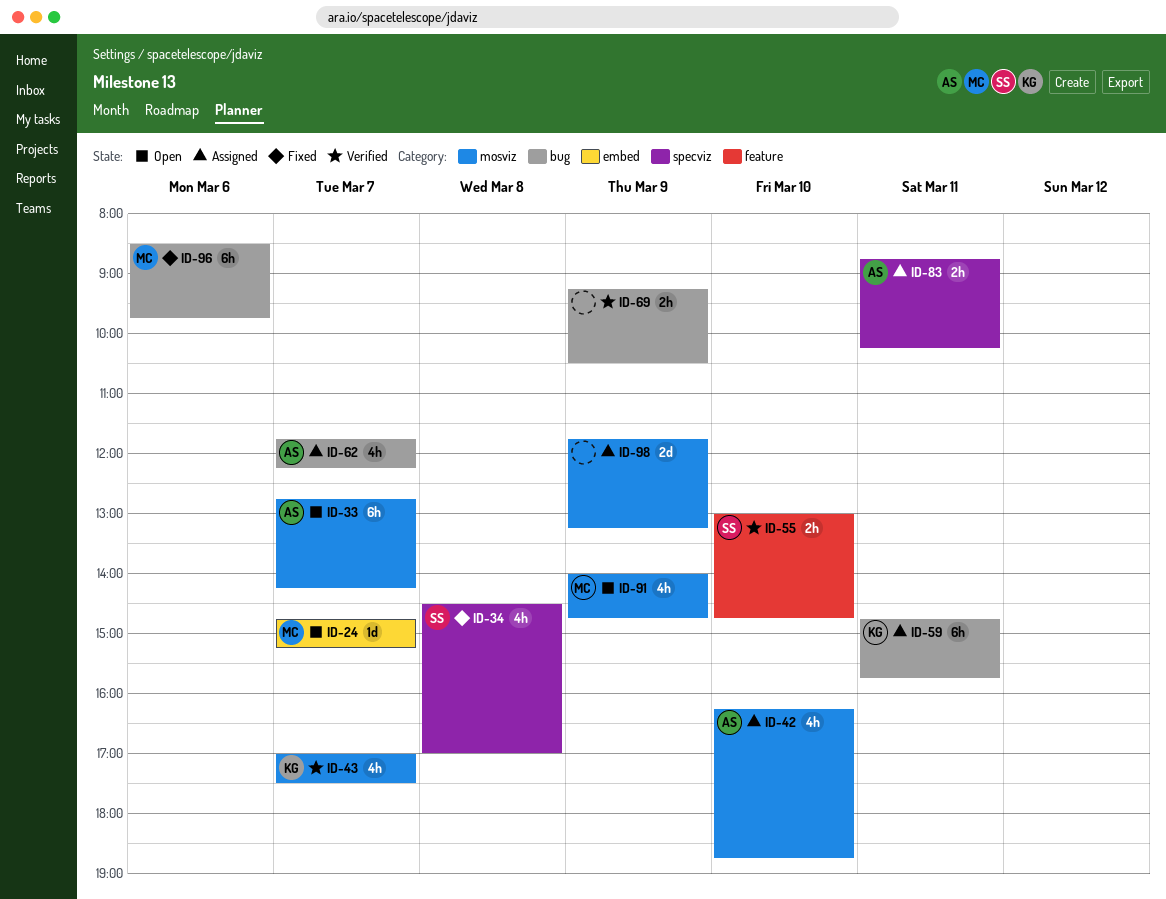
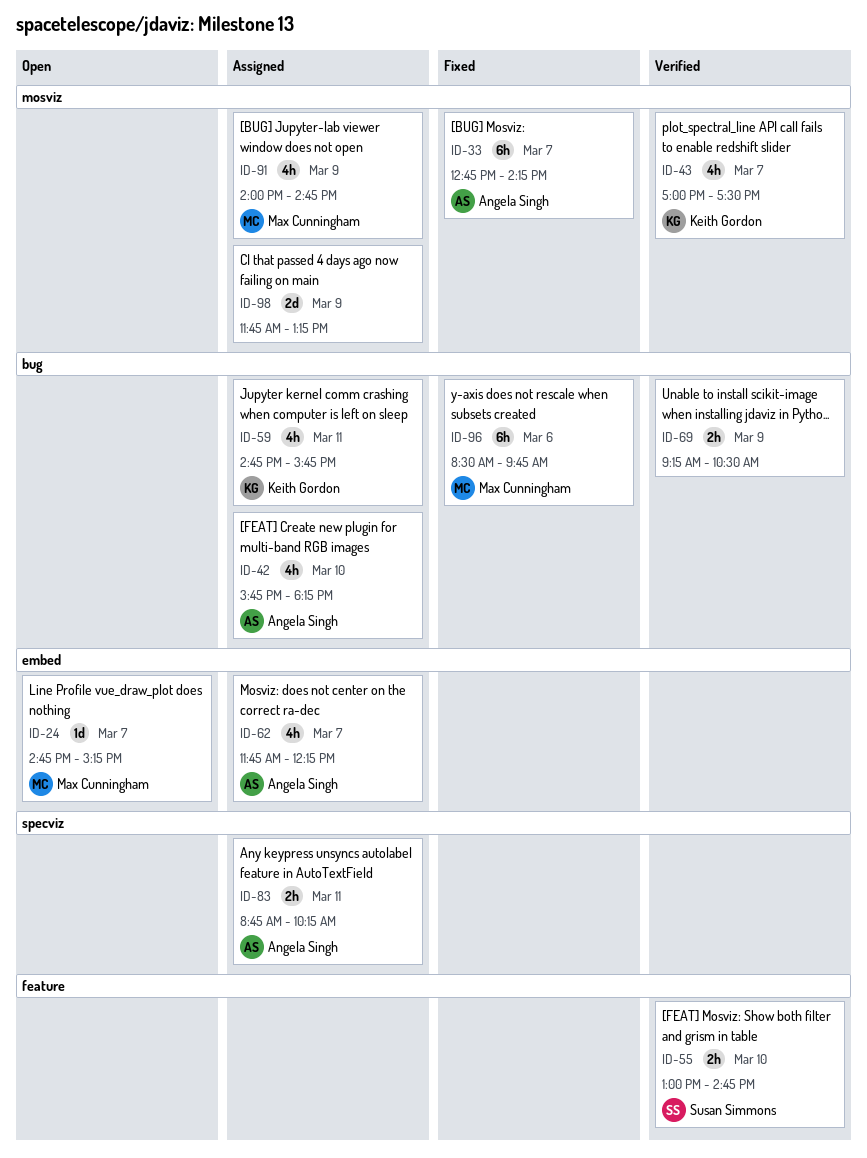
ID-33, status: Open -> Fixed
ID-34: present -> none
ID-42, label: mosviz -> bug
ID-42, begins: 16:15 -> 15:45
ID-42, ends: 18:45 -> 18:15
ID-59, estimate: 6h -> 4h
ID-62, label: bug -> embed
ID-91, status: Open -> Assigned

